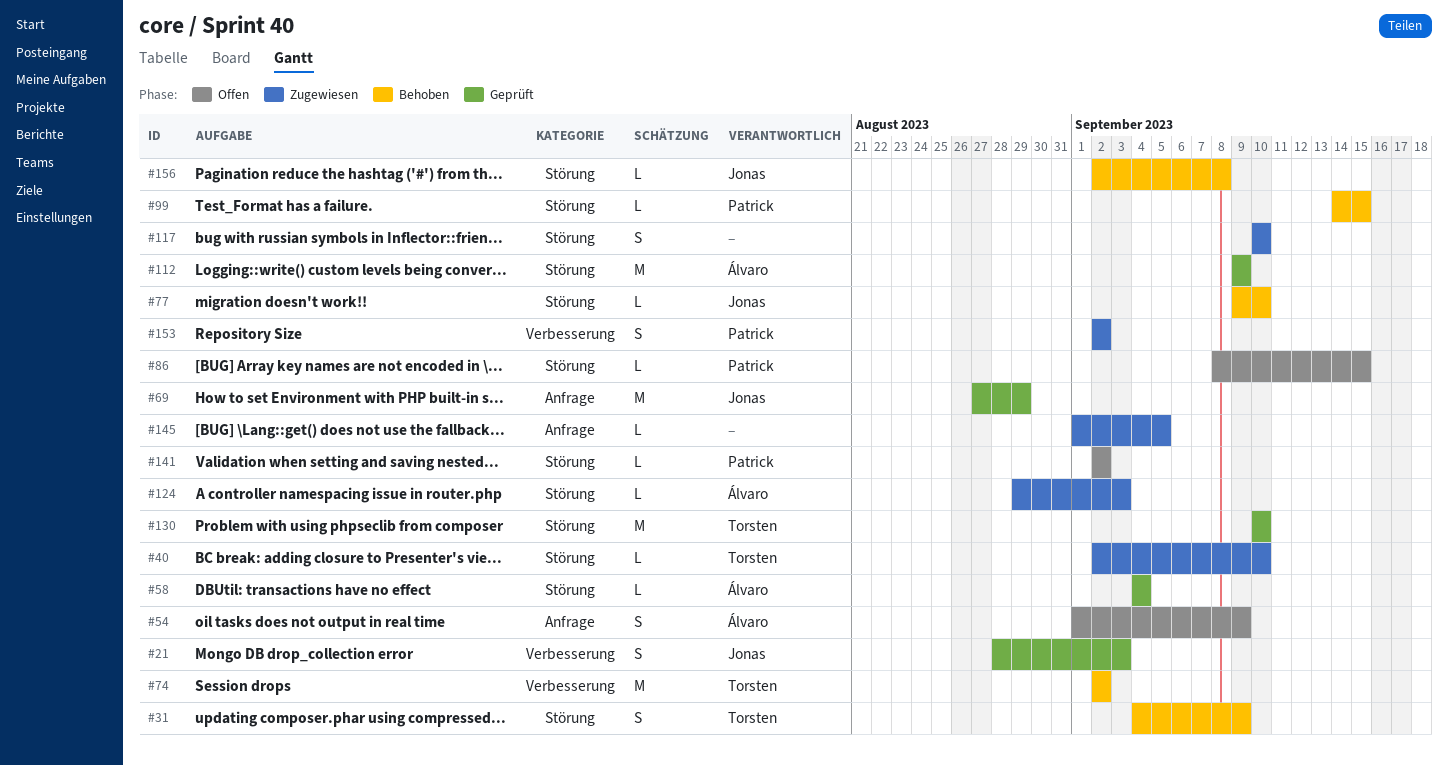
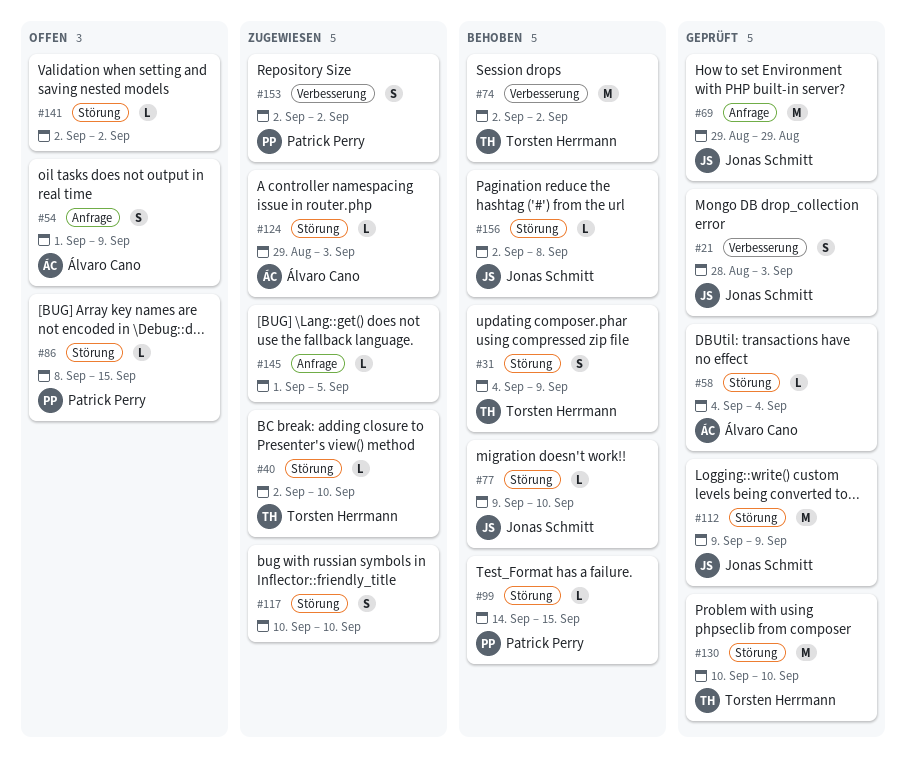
#69, start: Aug 27 -> Aug 29
#112, owner: Álvaro Cano -> Jonas Schmitt
#141, owner: Patrick Perry -> none

